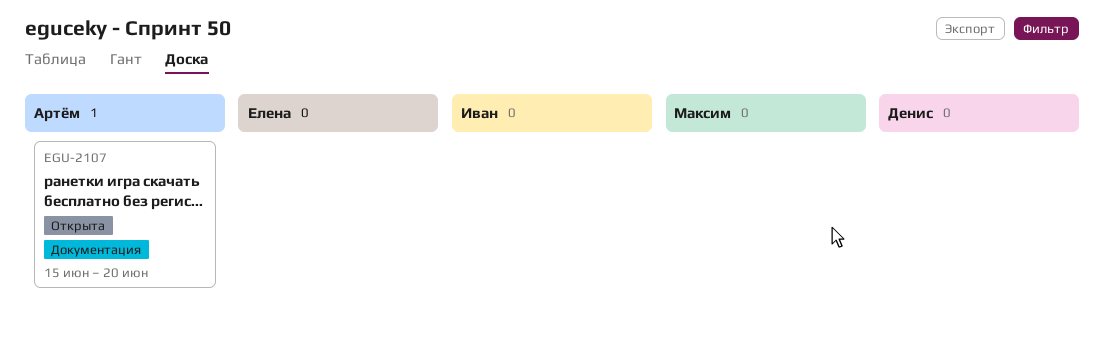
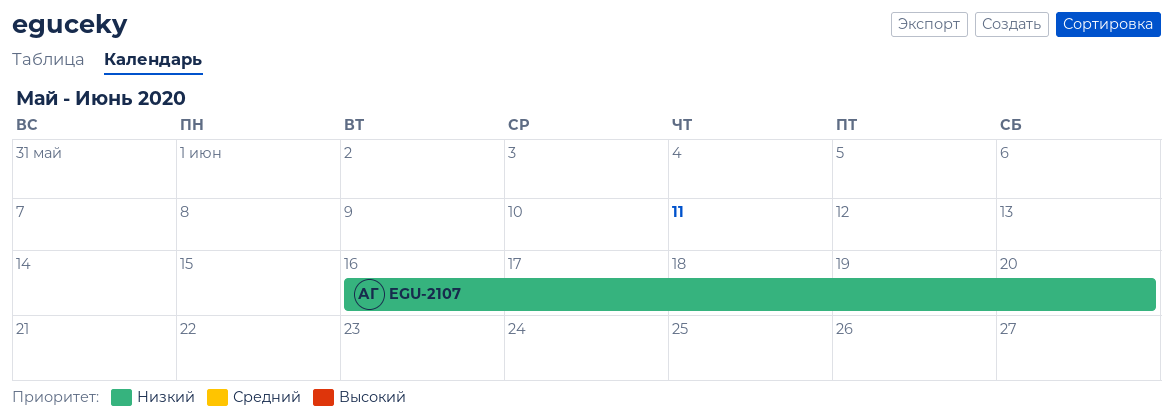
EGU-2107, start: Jun 15 -> Jun 16

